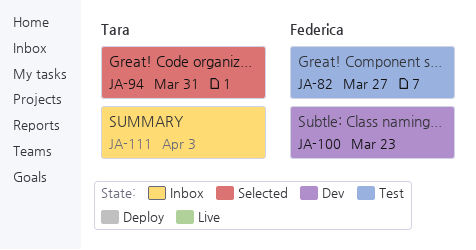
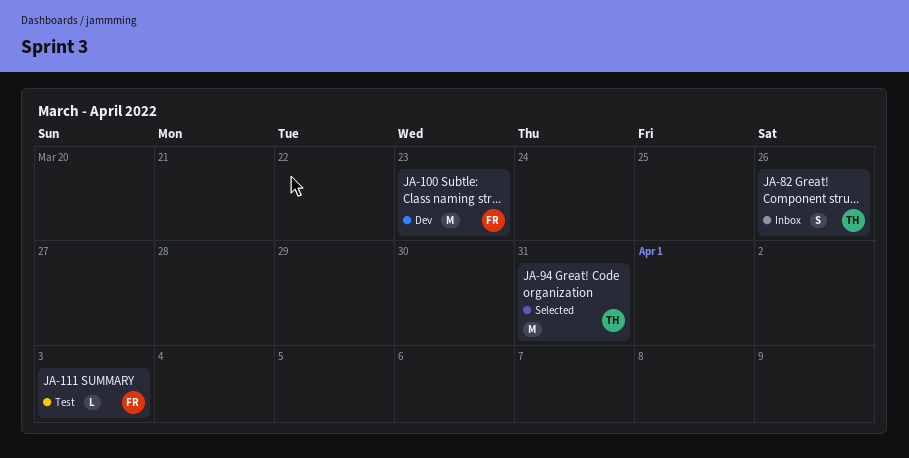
JA-82, status: Test -> Inbox
JA-82, owner: Federica -> Tara
JA-82, due: Mar 27 -> Mar 26
JA-111, status: Inbox -> Test
JA-111, owner: Tara -> Federica

